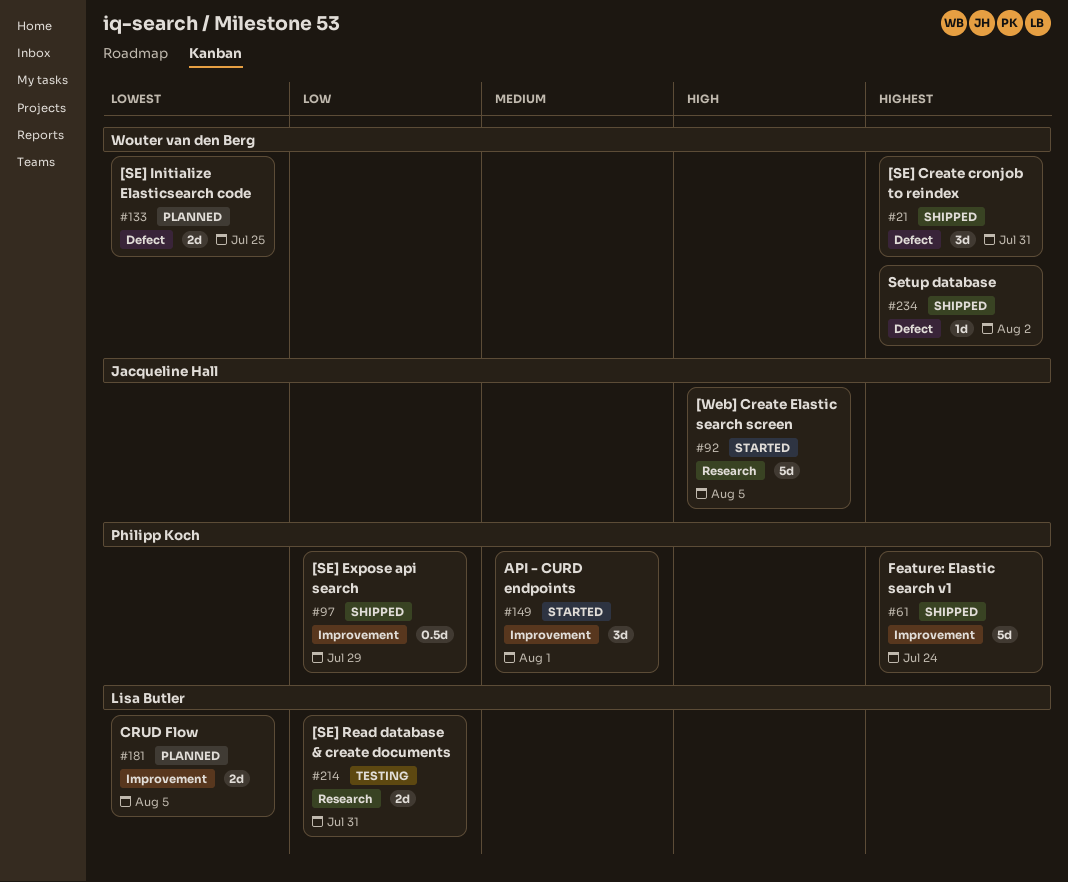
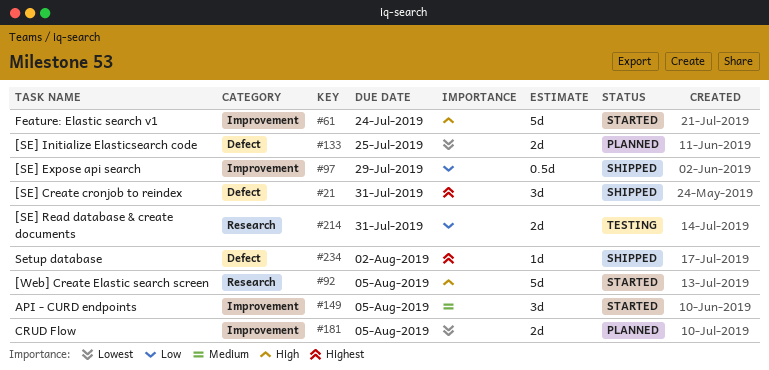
#61, status: Shipped -> Started
#61, priority: Highest -> High
#149, due: Aug 1 -> Aug 5

